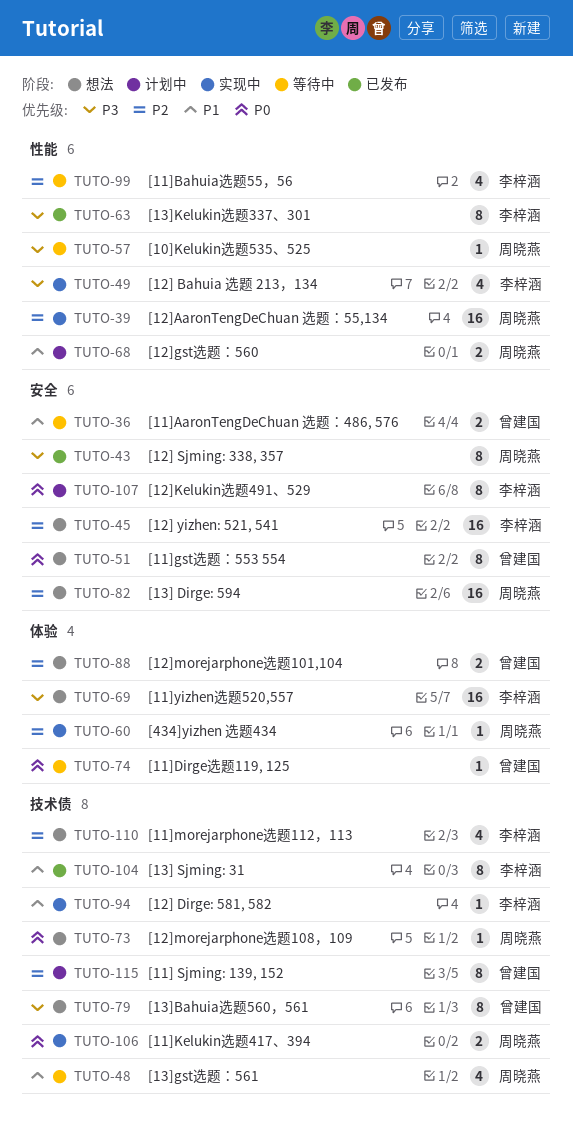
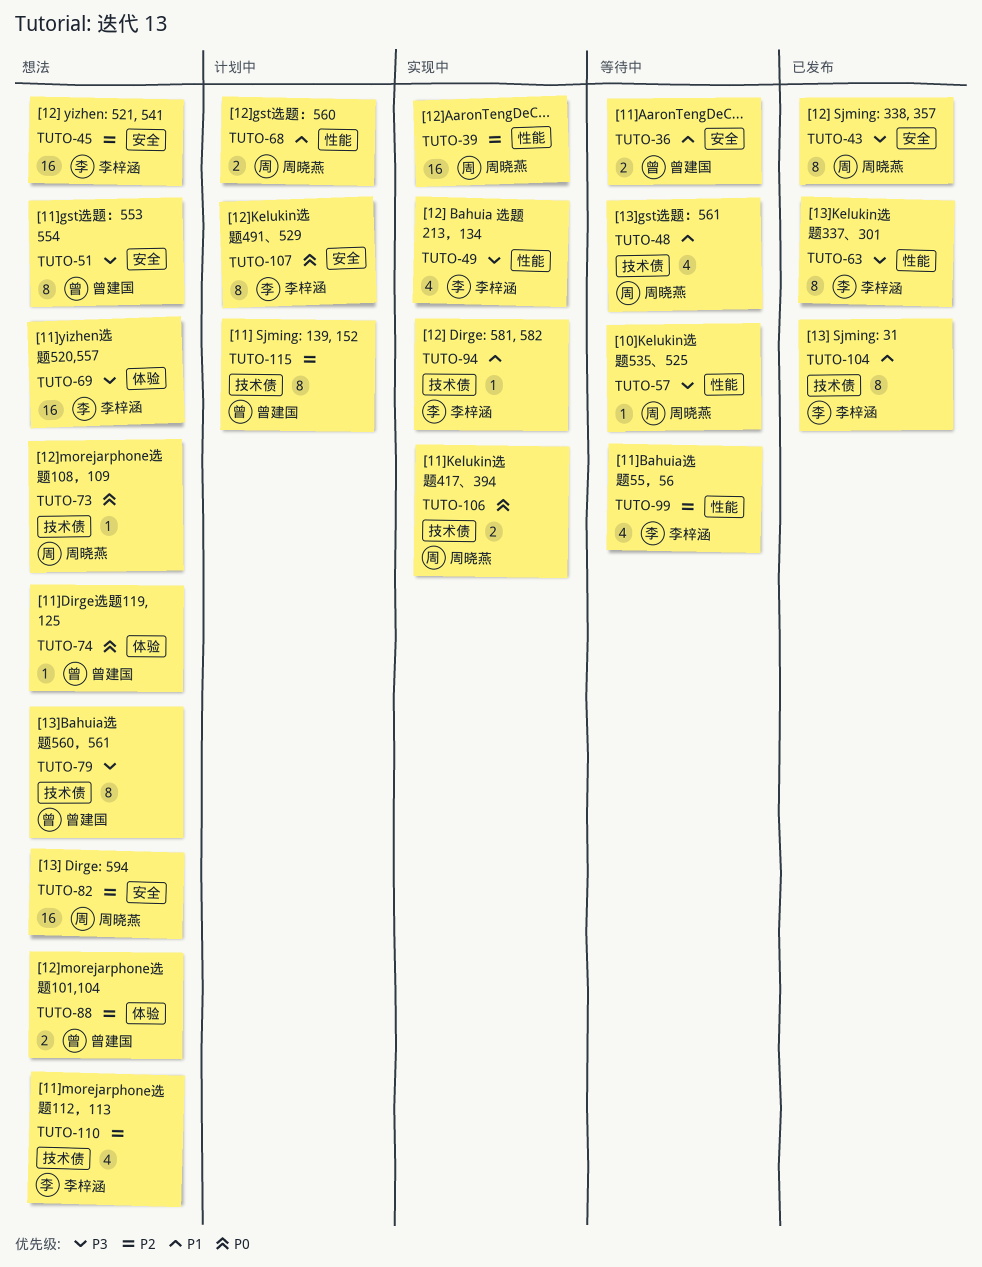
TUTO-51, priority: P0 -> P3
TUTO-60: present -> none
TUTO-74, status: 等待中 -> 想法

